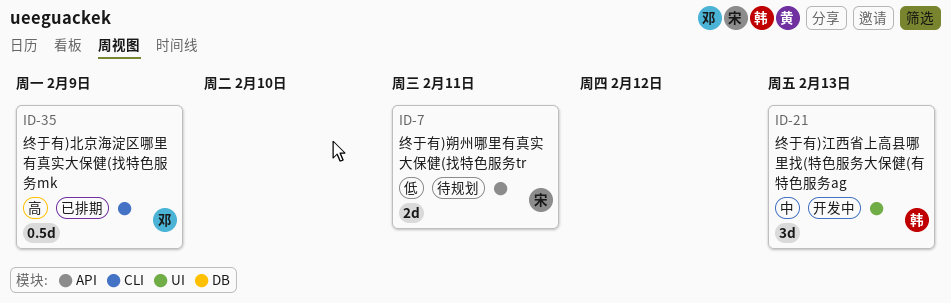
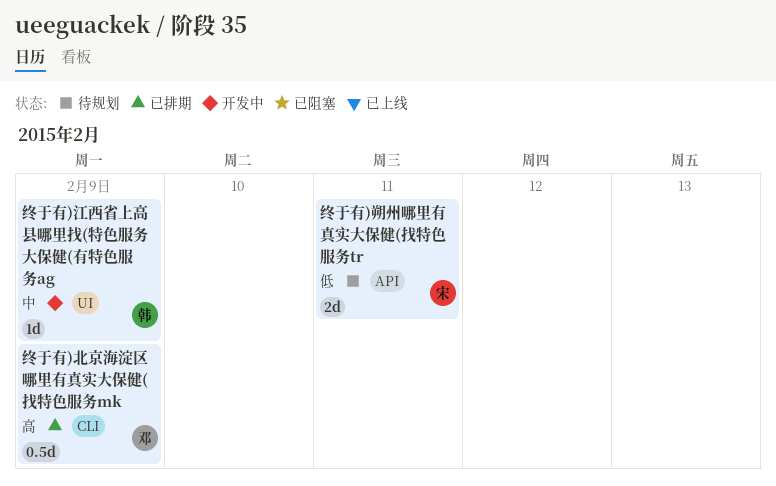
终于有)江西省上高县哪里找(特色服务大保健(有特色服务ag, estimate: 3d -> 1d
终于有)江西省上高县哪里找(特色服务大保健(有特色服务ag, due: Feb 13 -> Feb 9

